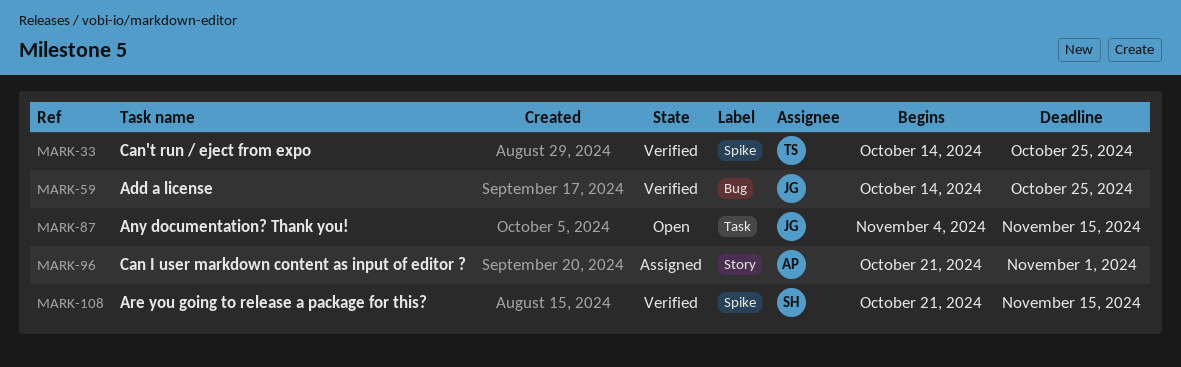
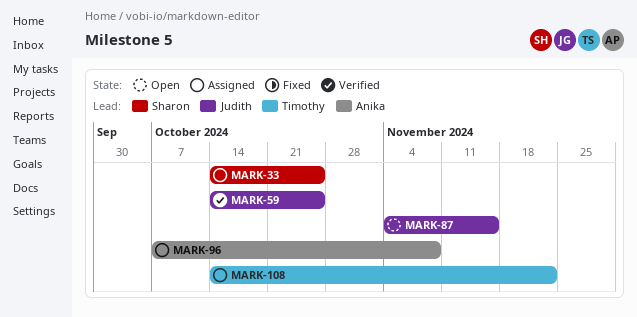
MARK-33, status: Verified -> Assigned
MARK-33, owner: Timothy -> Sharon
MARK-96, start: Oct 21 -> Oct 7
MARK-96, due: Nov 1 -> Nov 8
MARK-108, status: Verified -> Assigned
MARK-108, owner: Sharon -> Timothy
MARK-108, start: Oct 21 -> Oct 14
MARK-108, due: Nov 15 -> Nov 22

